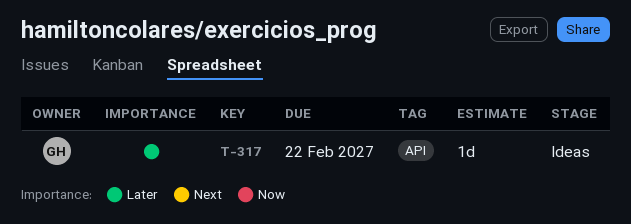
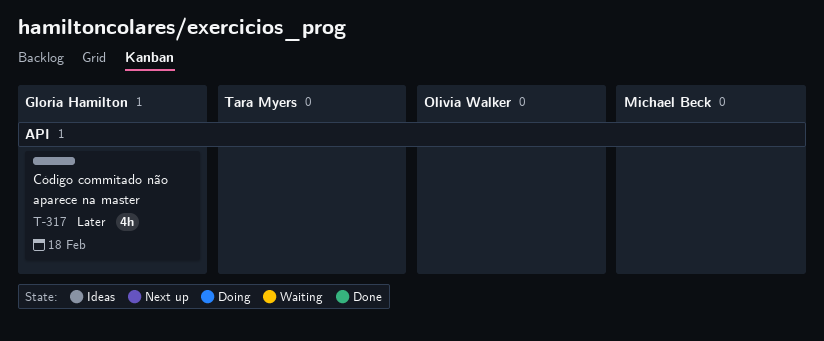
T-317, estimate: 1d -> 4h
T-317, due: Feb 22 -> Feb 18

